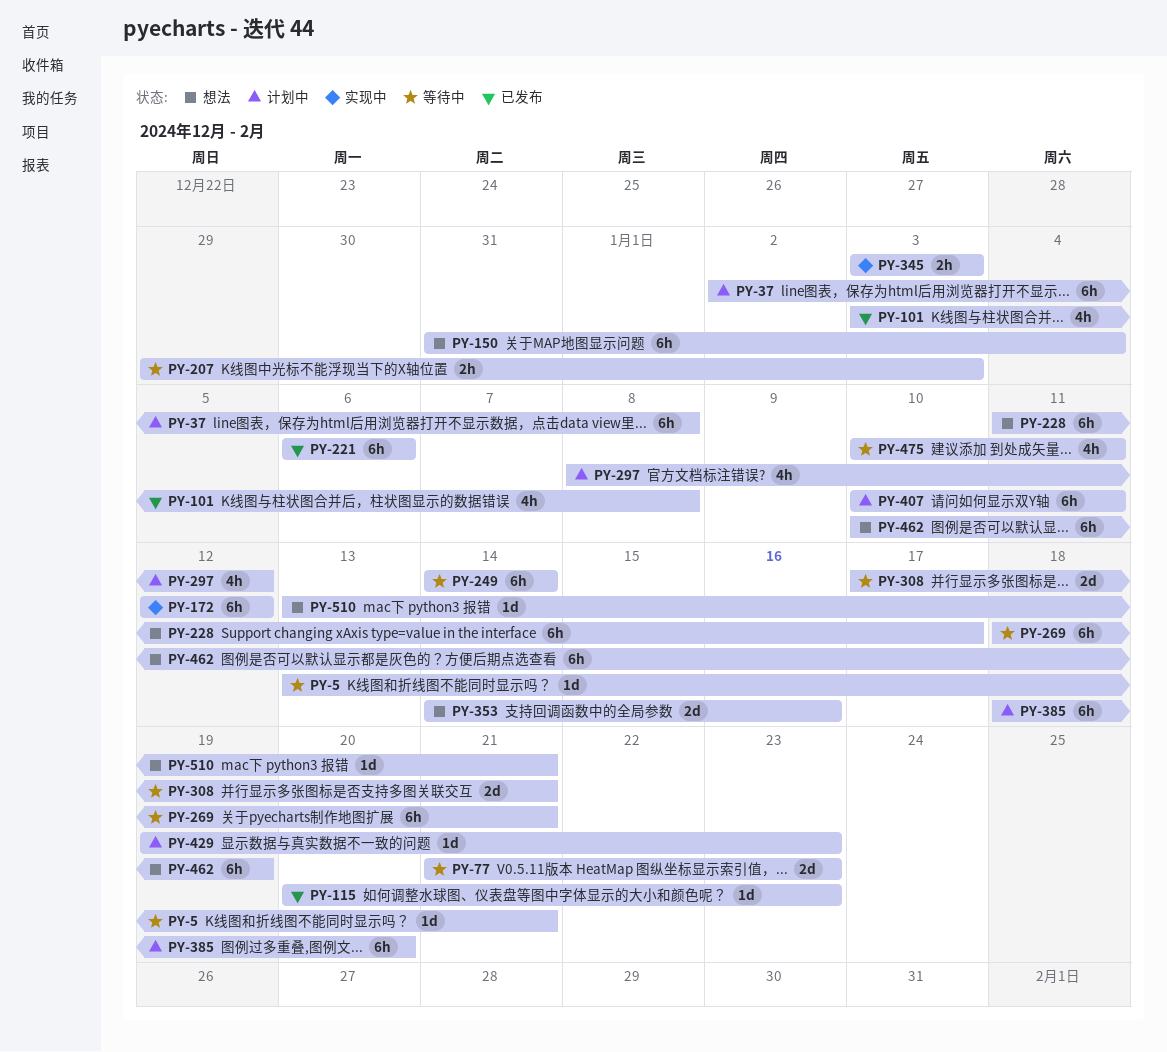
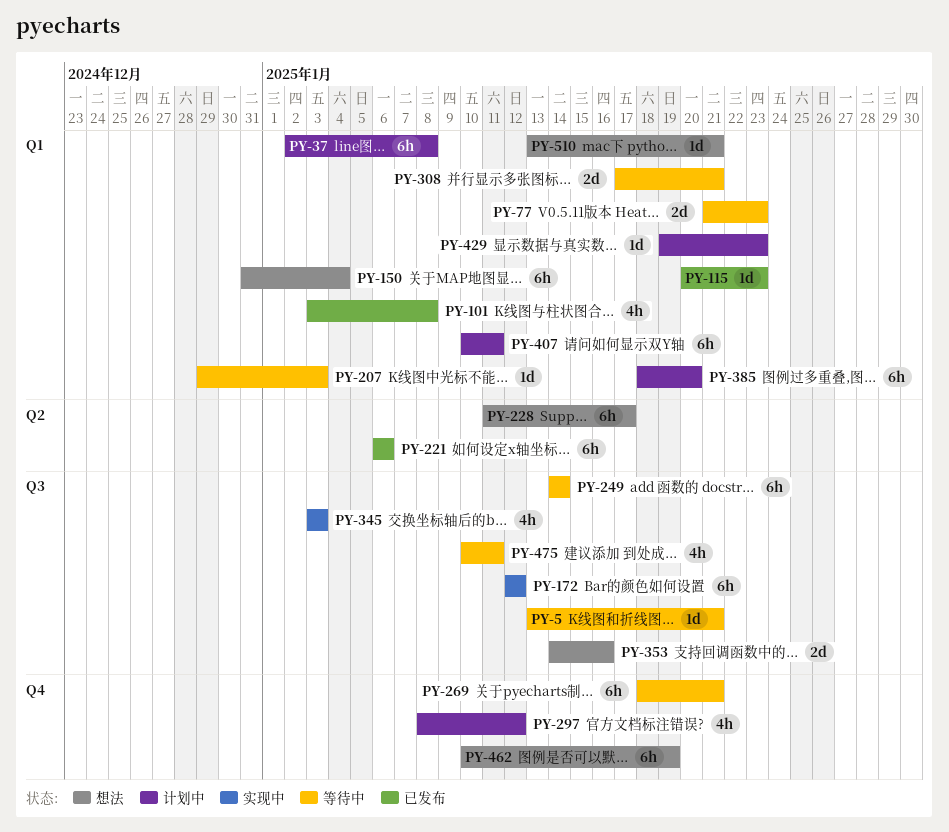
PY-207, estimate: 2h -> 1d
PY-345, estimate: 2h -> 4h

